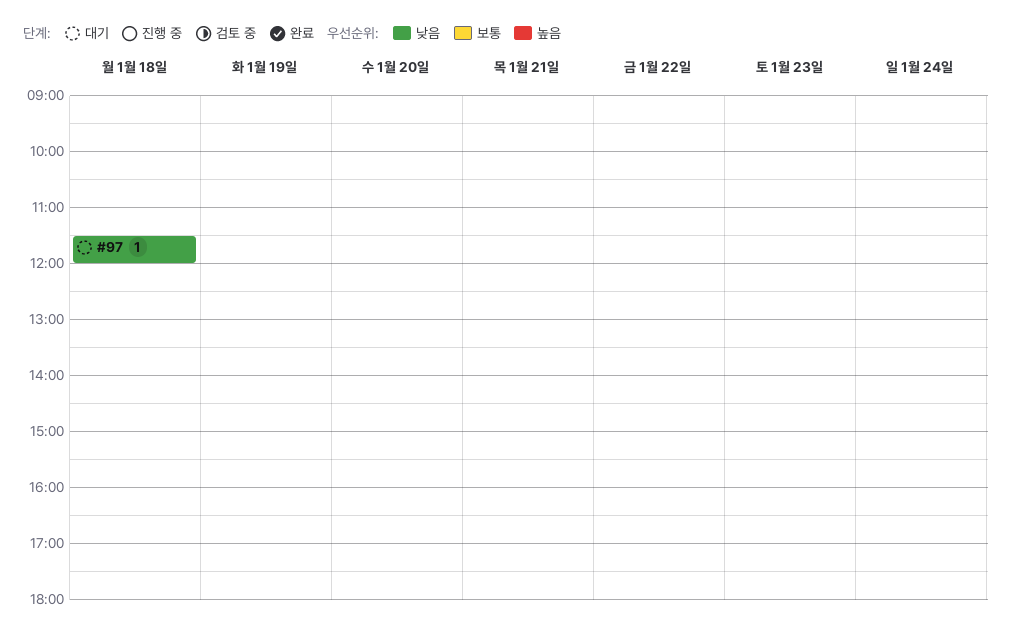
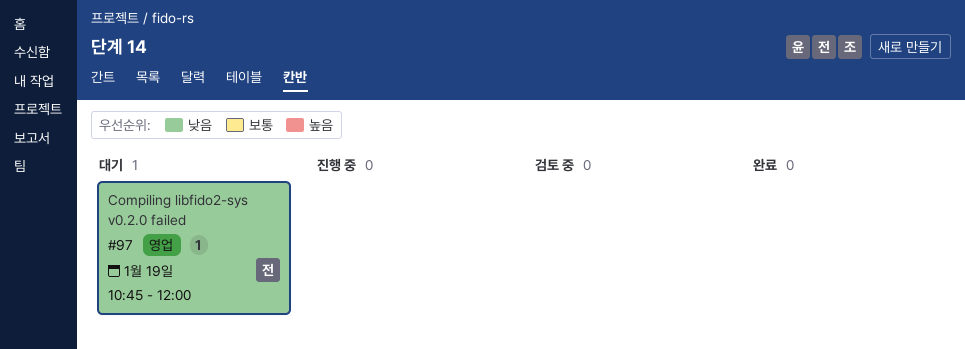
#97, day: Jan 18 -> Jan 19
#97, begins: 11:30 -> 10:45

